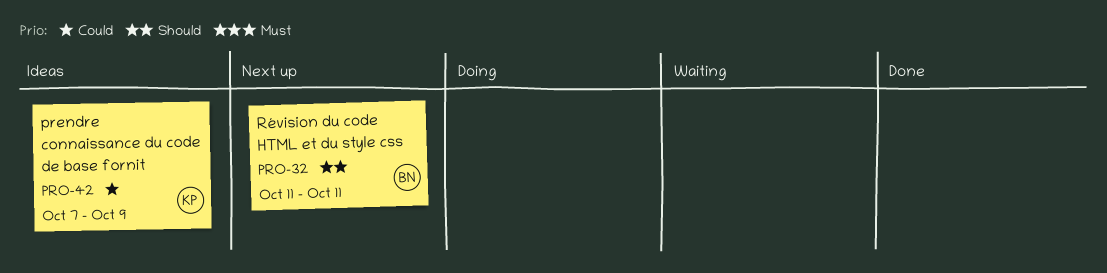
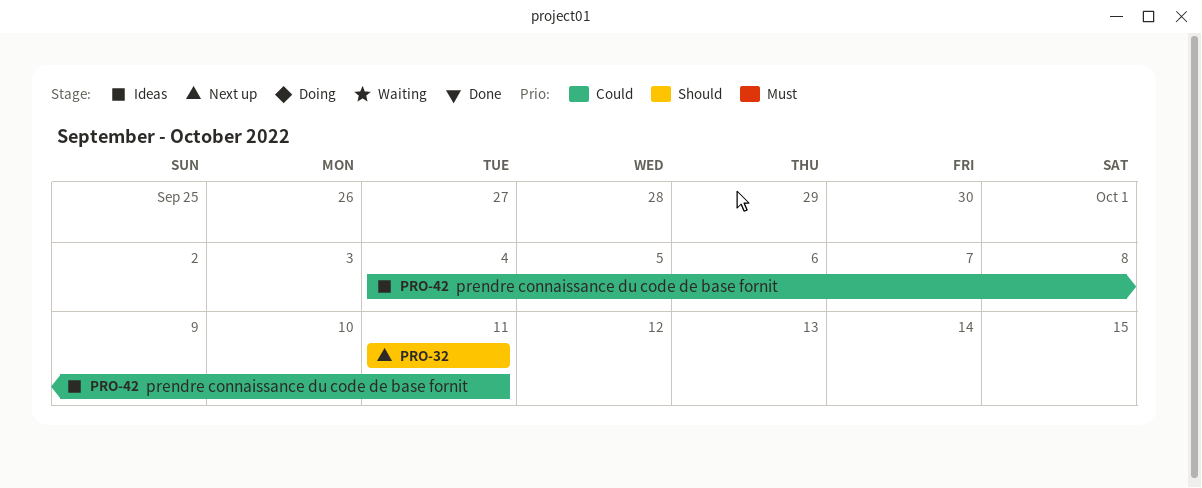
PRO-42, start: Oct 7 -> Oct 4
PRO-42, due: Oct 9 -> Oct 11

